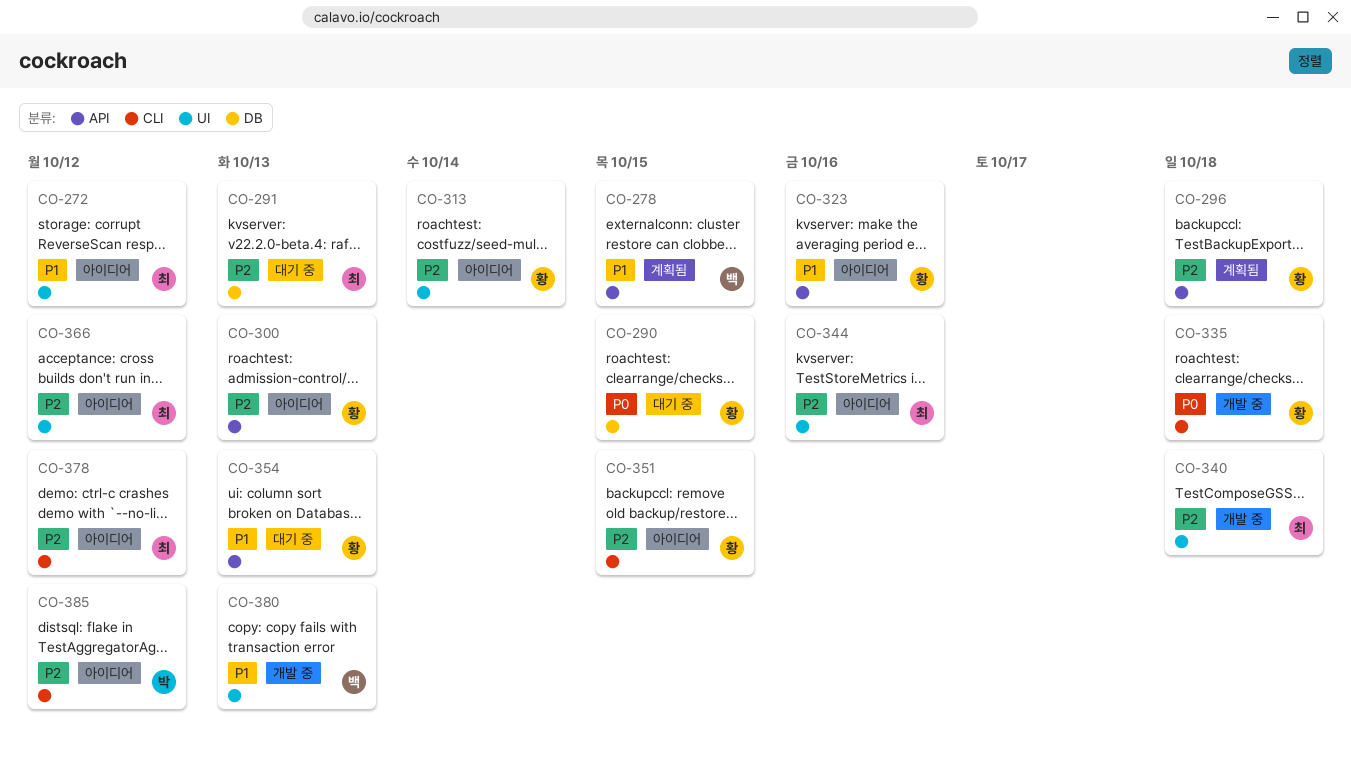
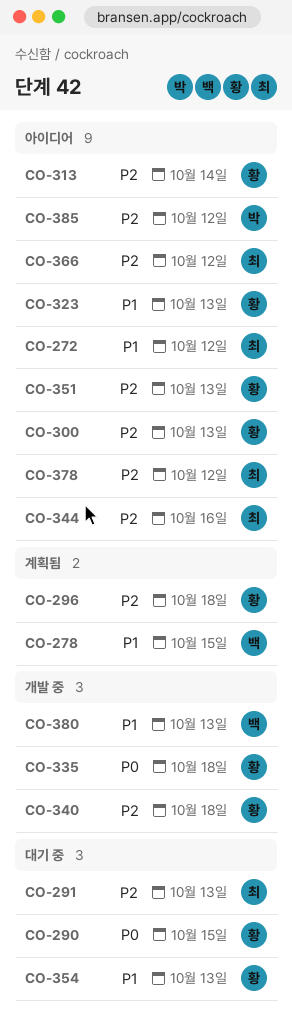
CO-323, due: Oct 16 -> Oct 13
CO-340, owner: 최 -> 황
CO-351, due: Oct 15 -> Oct 13

